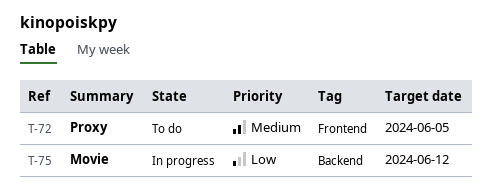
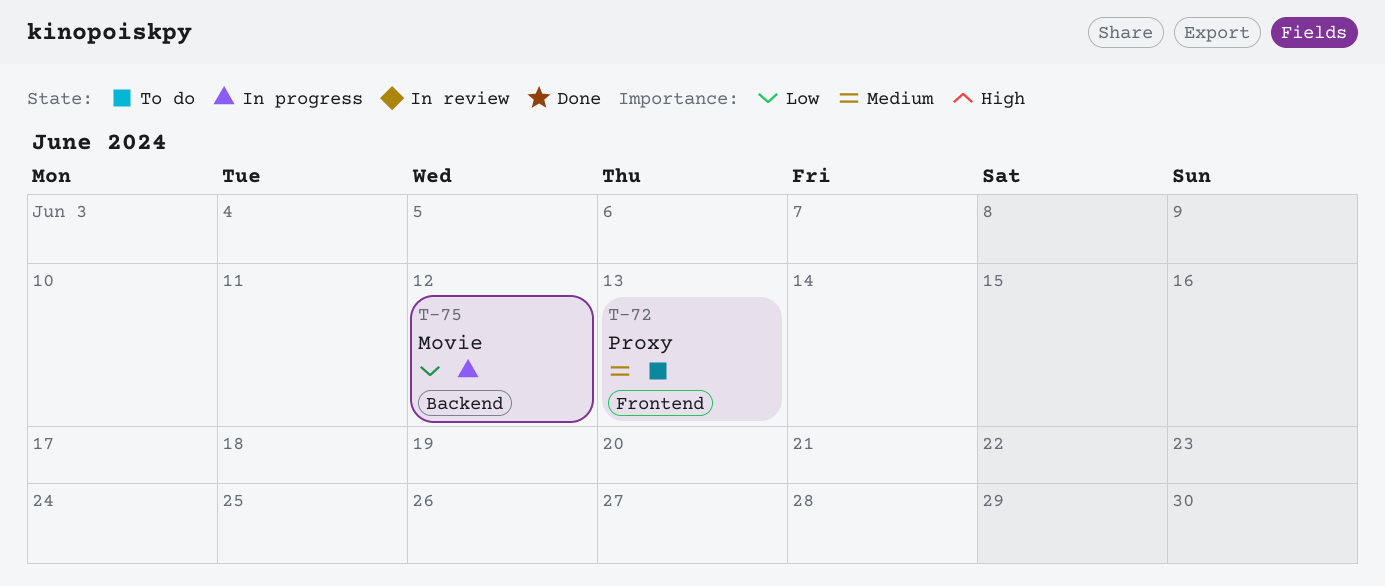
T-72, due: Jun 5 -> Jun 13

